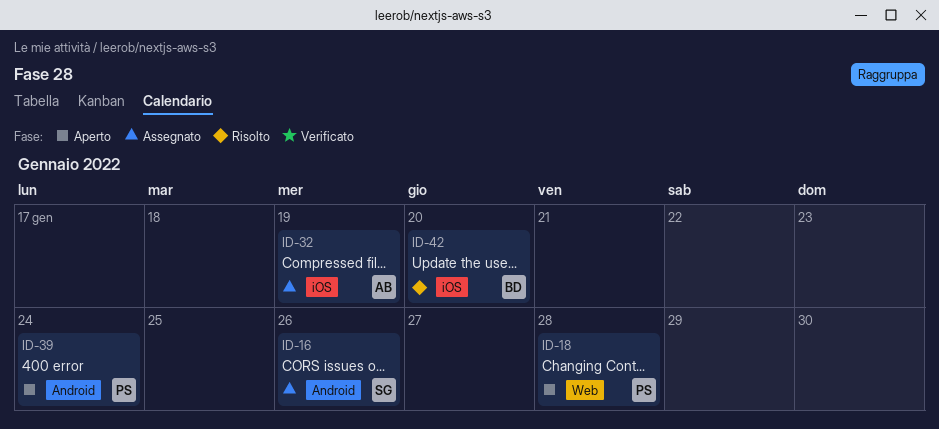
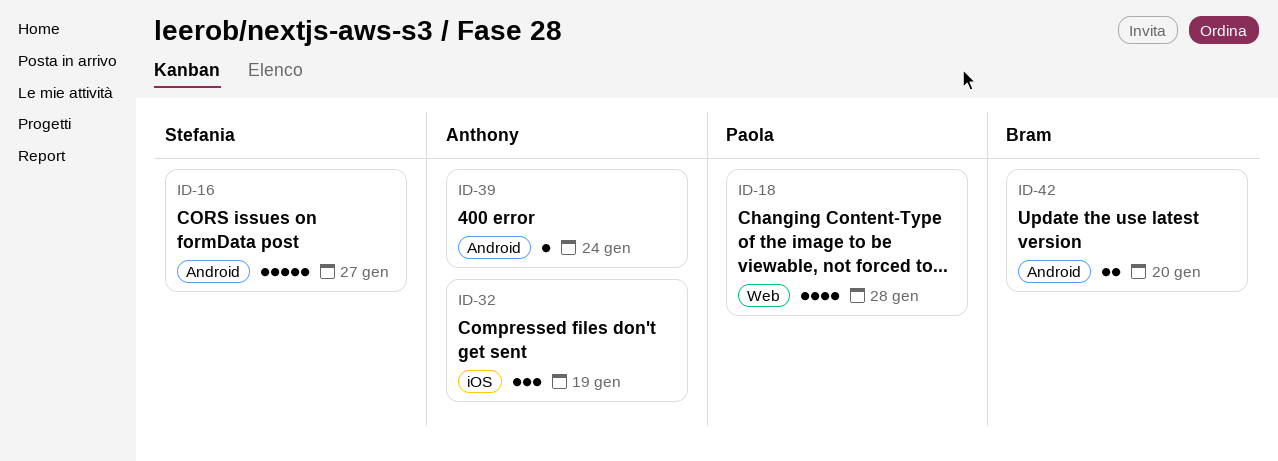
ID-16, due: Jan 26 -> Jan 27
ID-39, owner: Paola -> Anthony
ID-42, label: iOS -> Android

